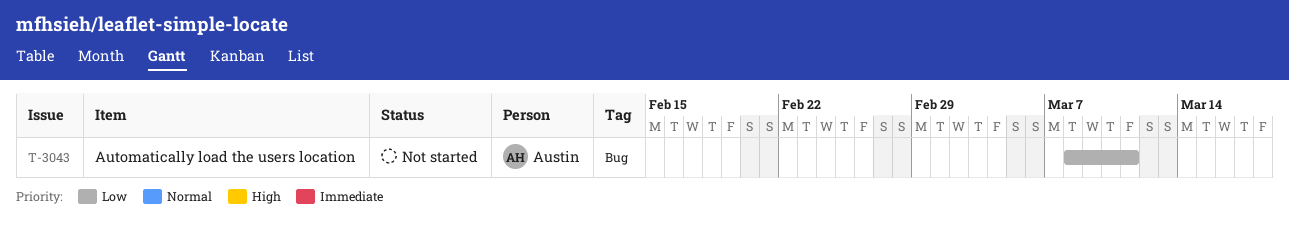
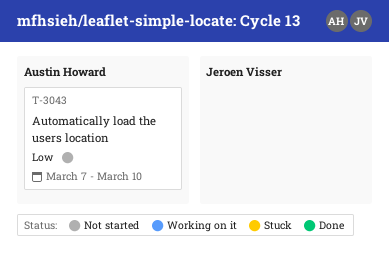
T-3043, start: Mar 8 -> Mar 7
T-3043, due: Mar 11 -> Mar 10

